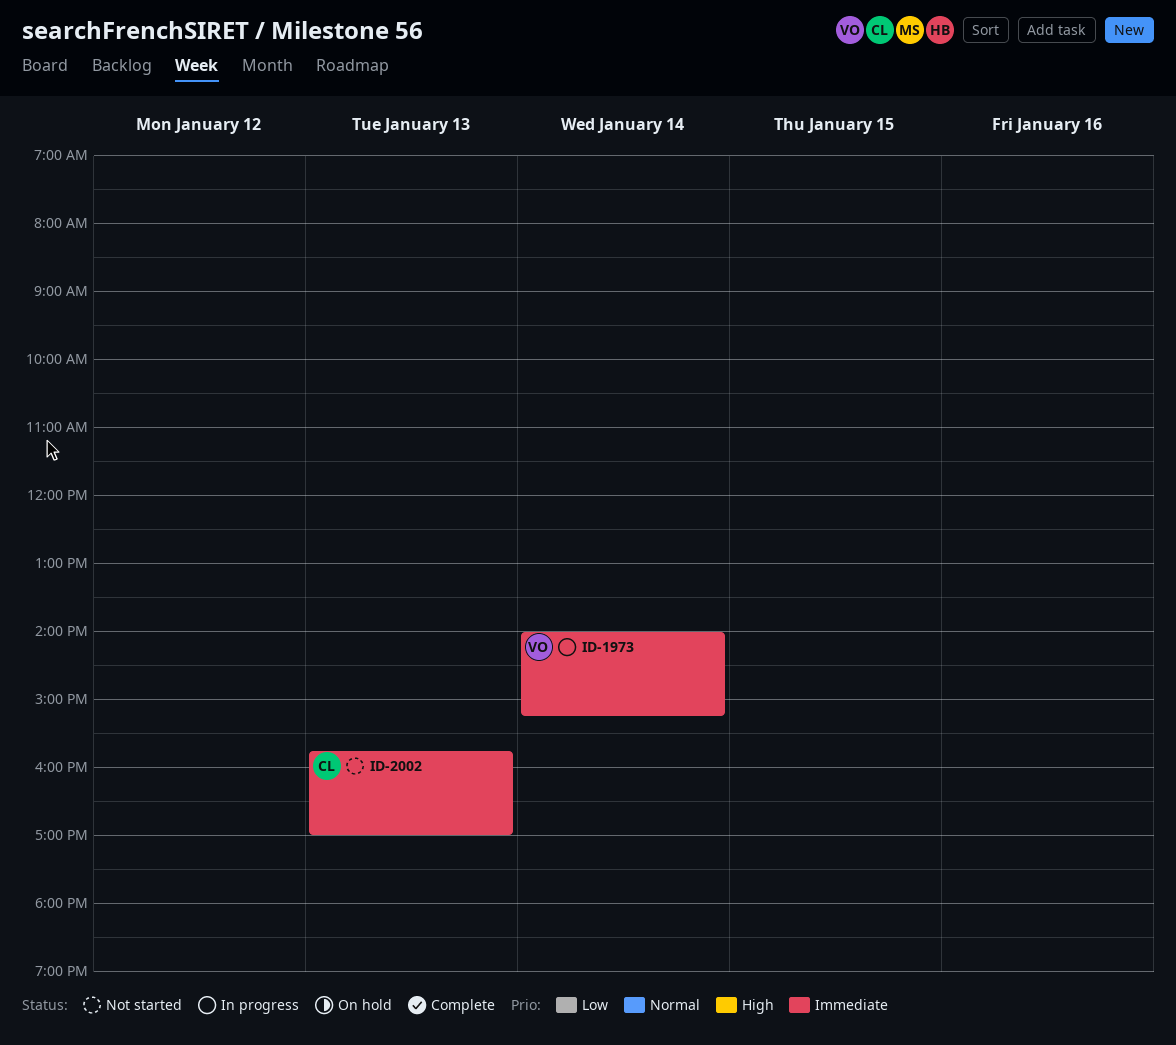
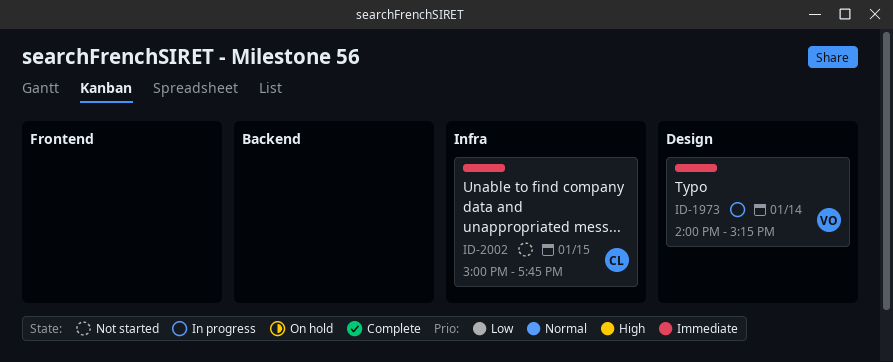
ID-2002, day: Jan 13 -> Jan 15
ID-2002, begins: 15:45 -> 15:00
ID-2002, ends: 17:00 -> 17:45

